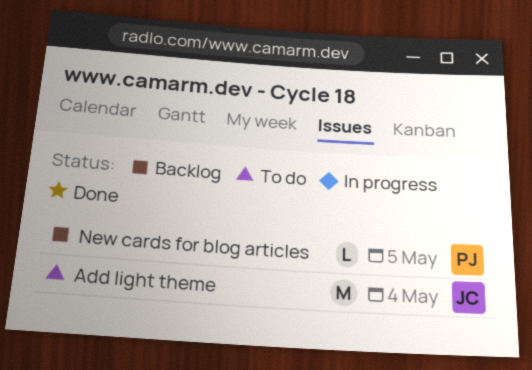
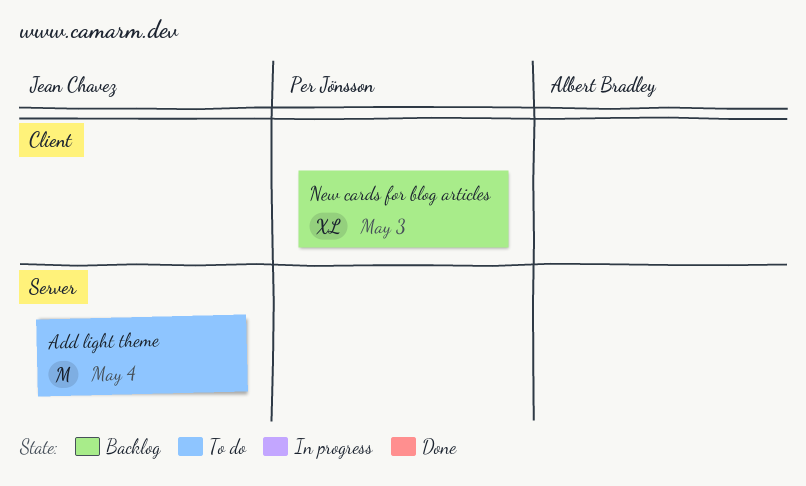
New cards for blog articles, estimate: L -> XL
New cards for blog articles, due: May 5 -> May 3

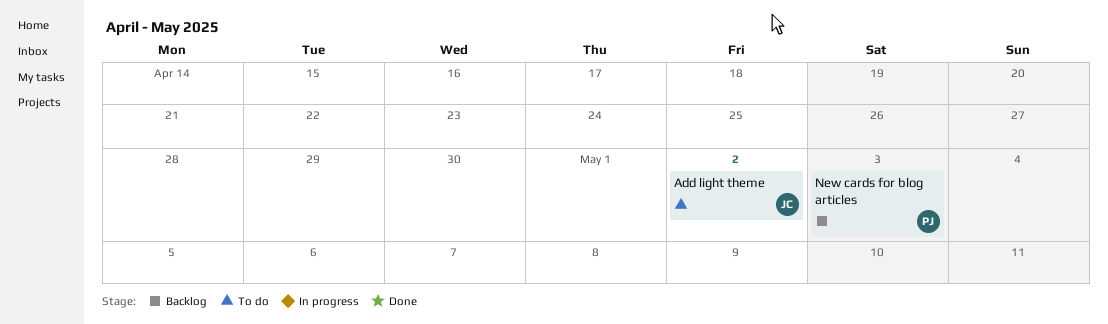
Add light theme, due: May 4 -> May 2

